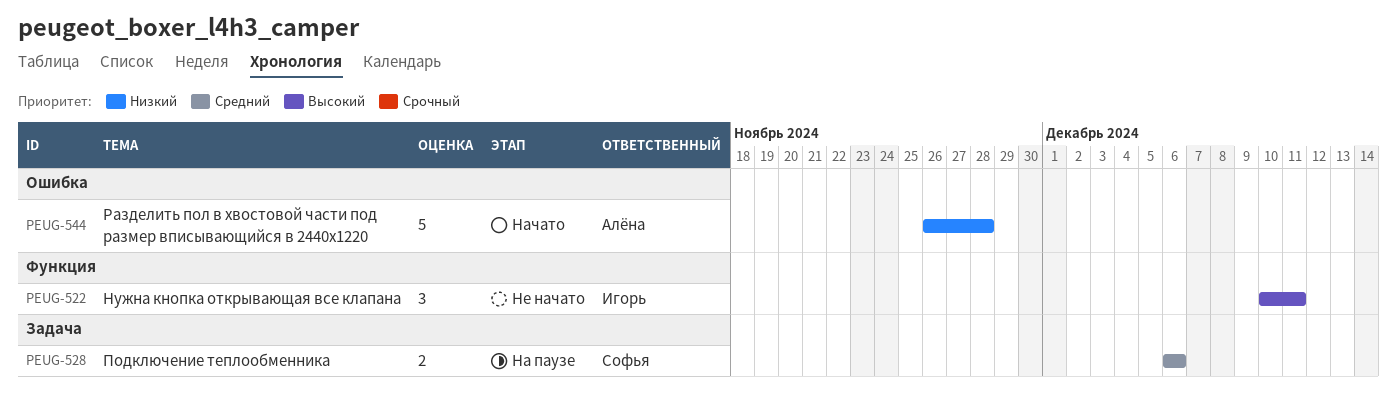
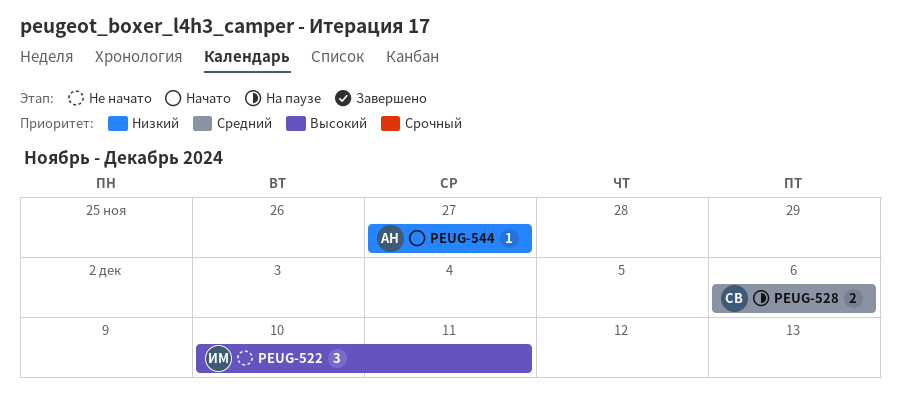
PEUG-544, estimate: 5 -> 1
PEUG-544, start: Nov 26 -> Nov 27
PEUG-544, due: Nov 28 -> Nov 27

